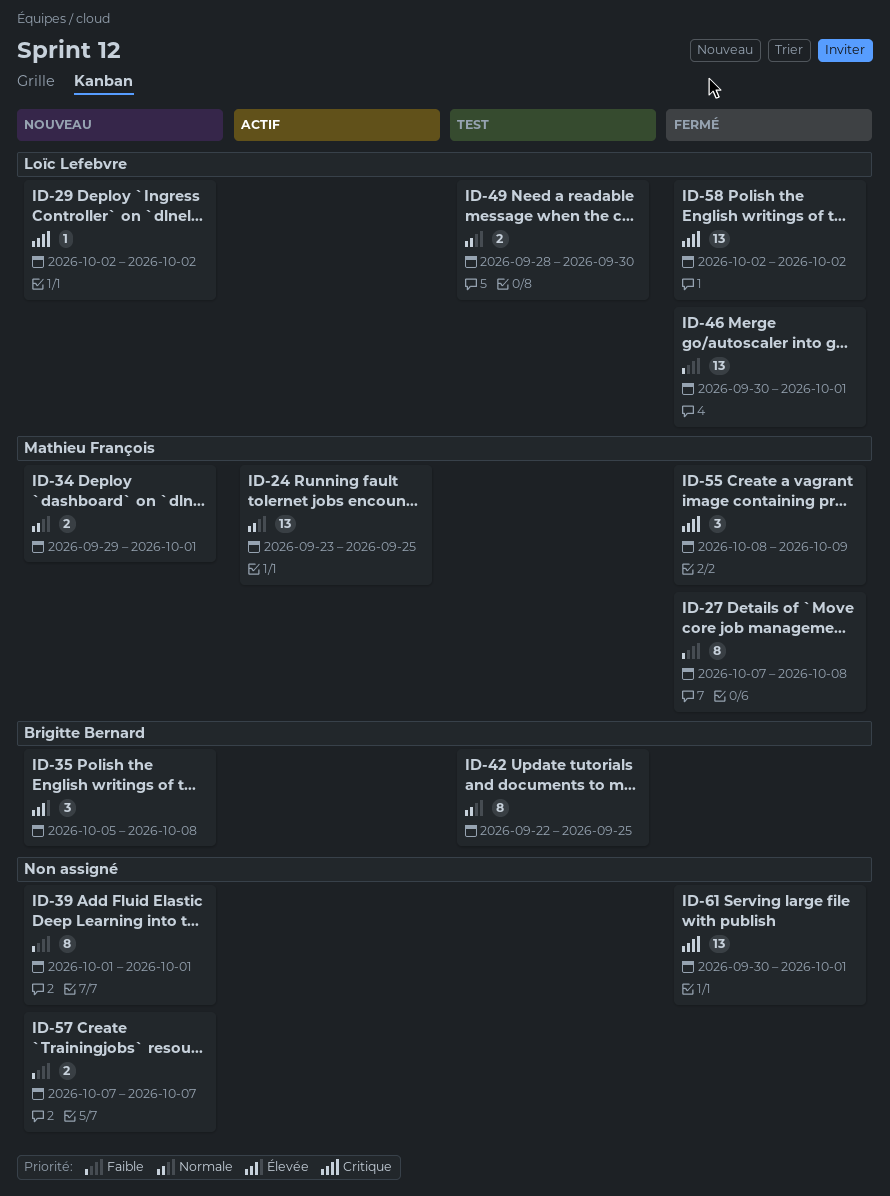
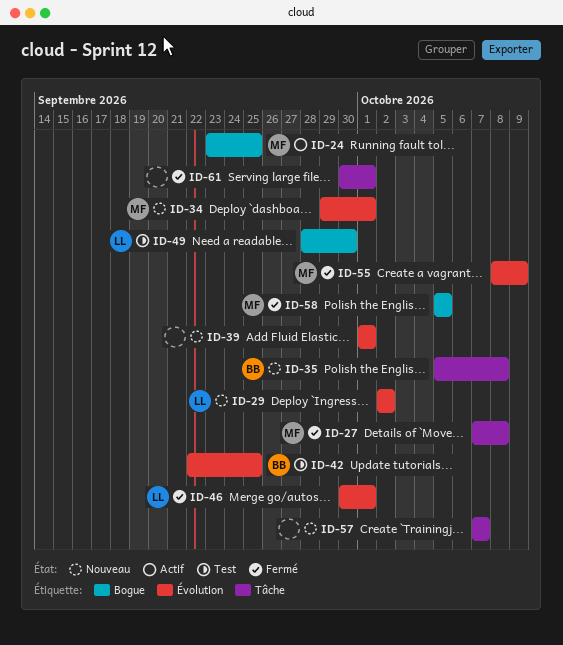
ID-58, owner: Loïc Lefebvre -> Mathieu François
ID-58, start: Oct 2 -> Oct 5
ID-58, due: Oct 2 -> Oct 5

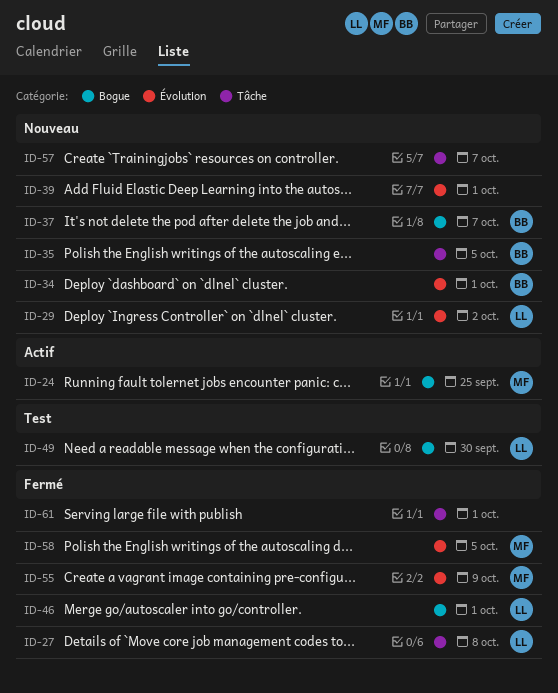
ID-27, owner: MF -> LL
ID-34, owner: MF -> BB
ID-35, due: Oct 8 -> Oct 5
ID-37: none -> present
ID-42: present -> none
ID-46, label: Évolution -> Bogue
ID-58, label: Bogue -> Évolution

